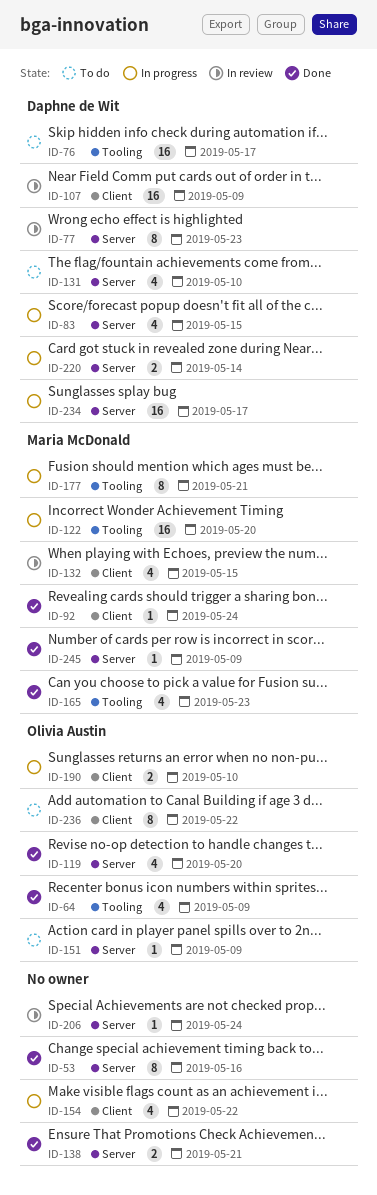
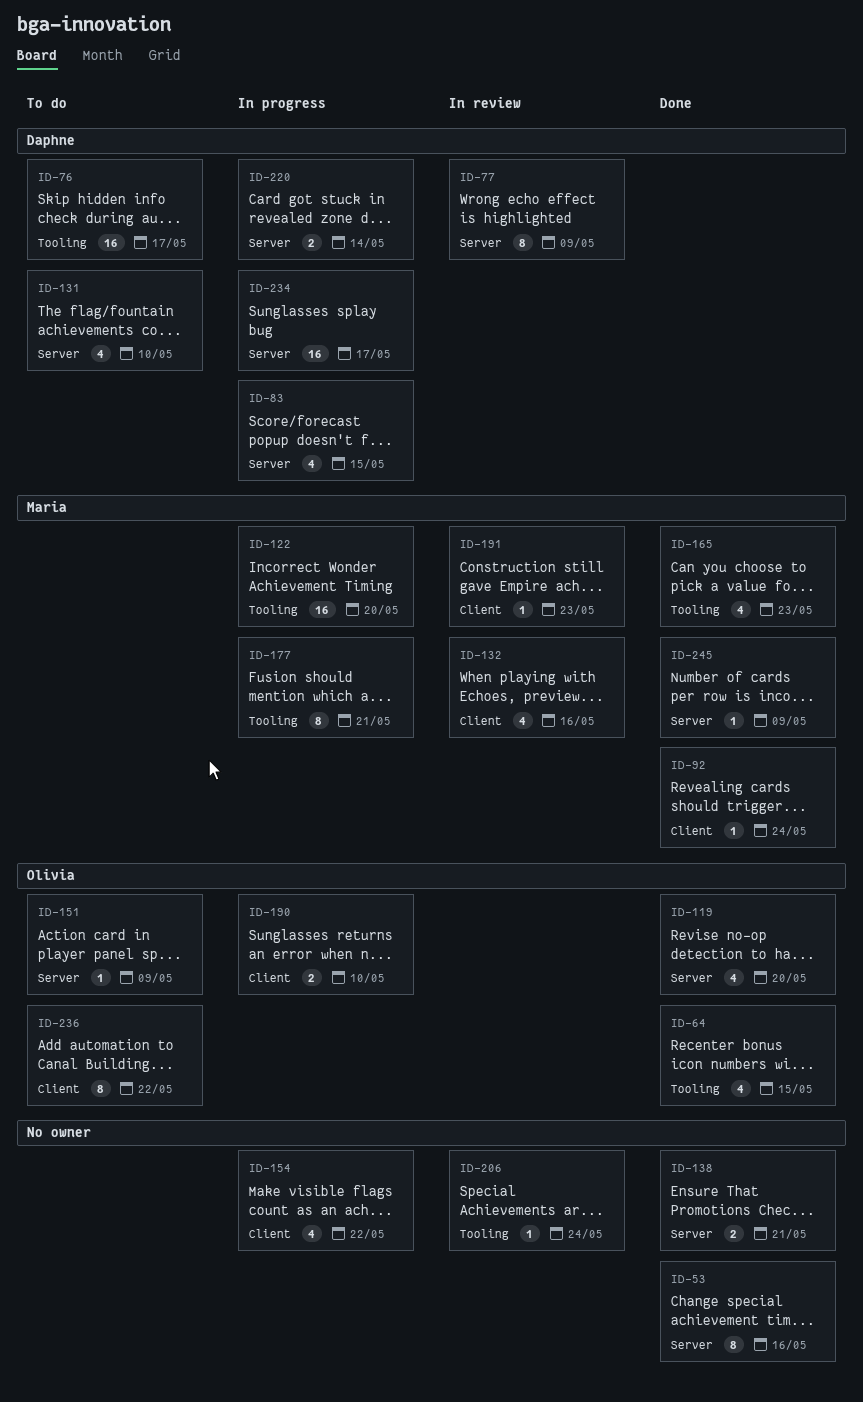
ID-64, due: May 9 -> May 15
ID-77, due: May 23 -> May 9
ID-107: present -> none
ID-132, due: May 15 -> May 16
ID-191: none -> present
ID-206, label: Server -> Tooling

